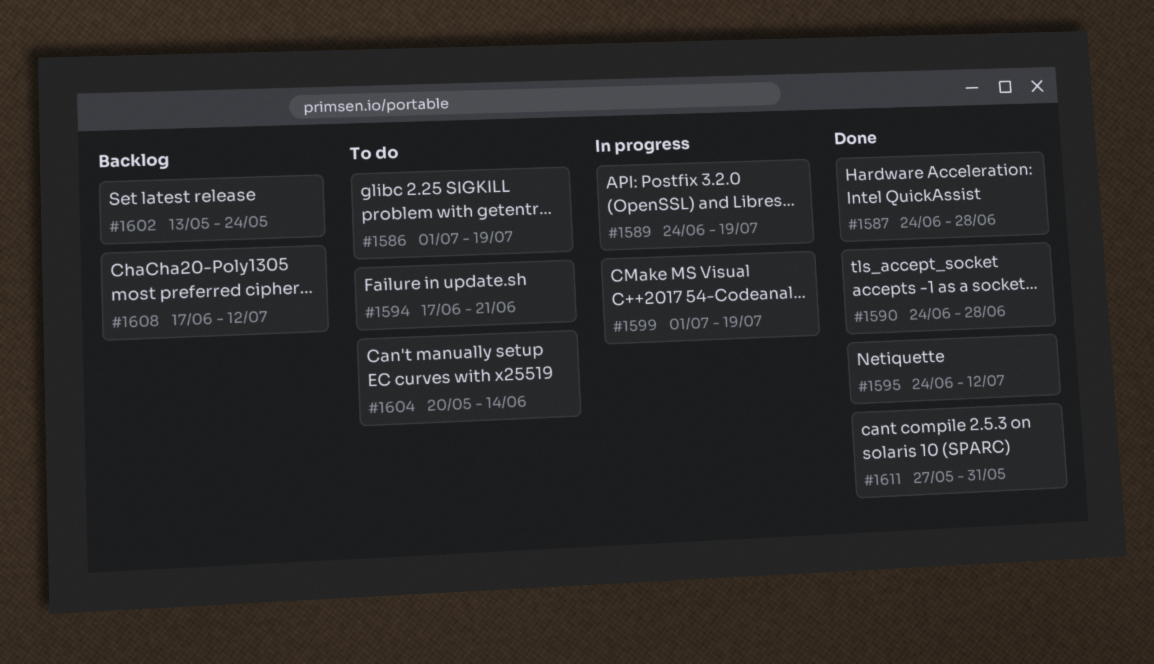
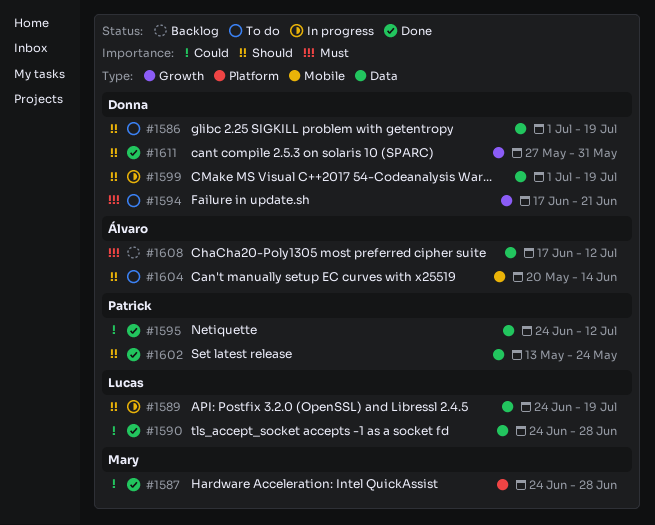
#1602, status: Backlog -> Done

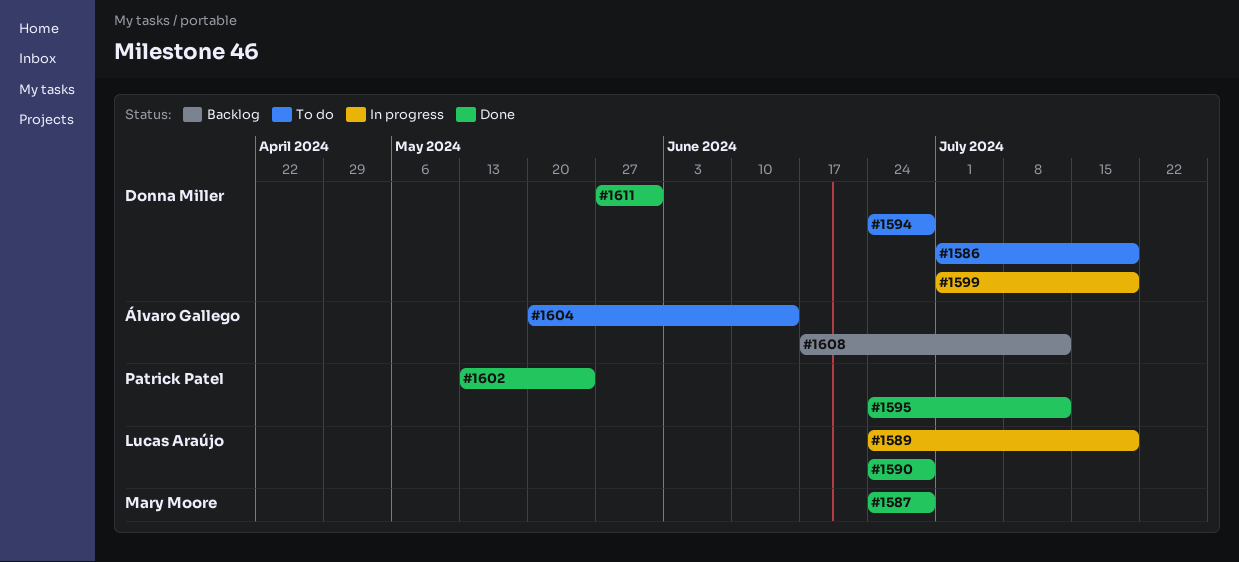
#1594, start: Jun 17 -> Jun 24
#1594, due: Jun 21 -> Jun 28

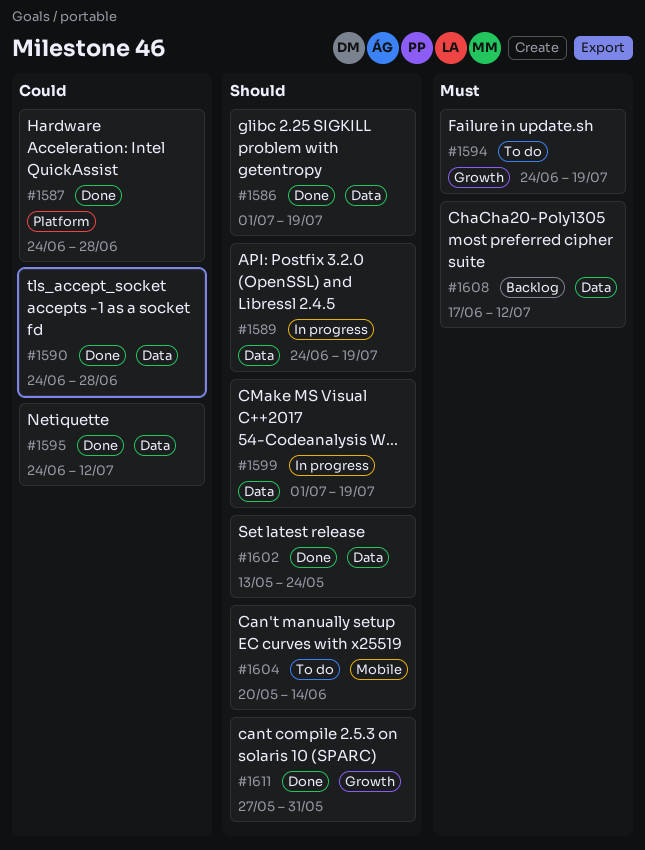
#1586, status: To do -> Done
#1594, due: Jun 28 -> Jul 19

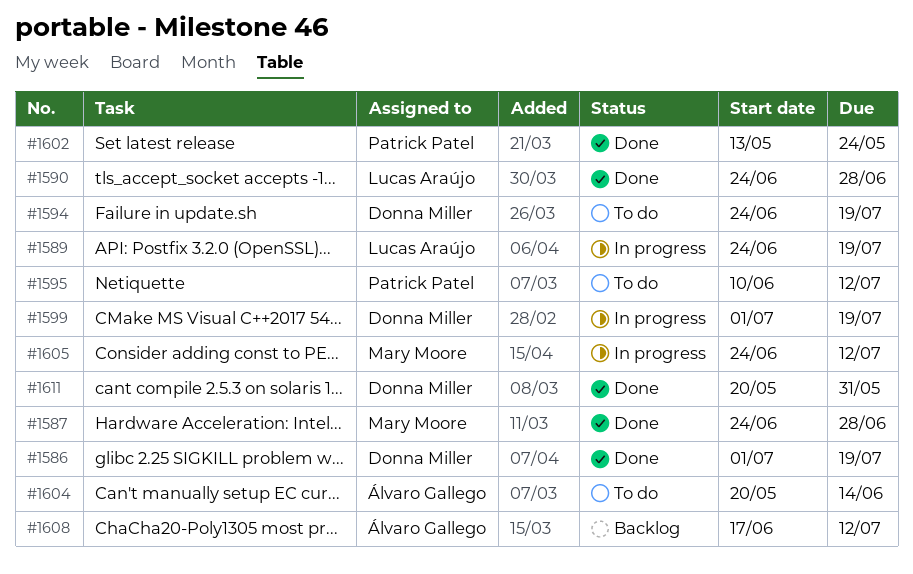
#1595, status: Done -> To do
#1595, start: Jun 24 -> Jun 10
#1605: none -> present
#1611, start: May 27 -> May 20

